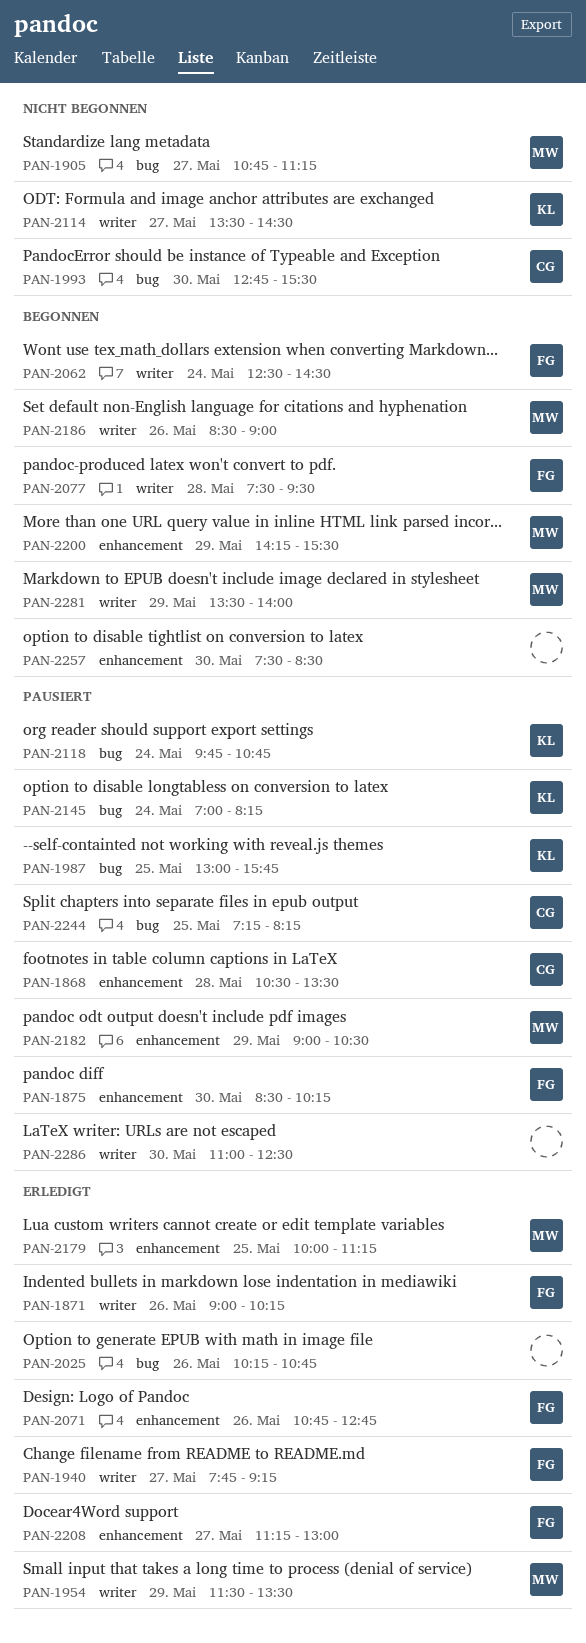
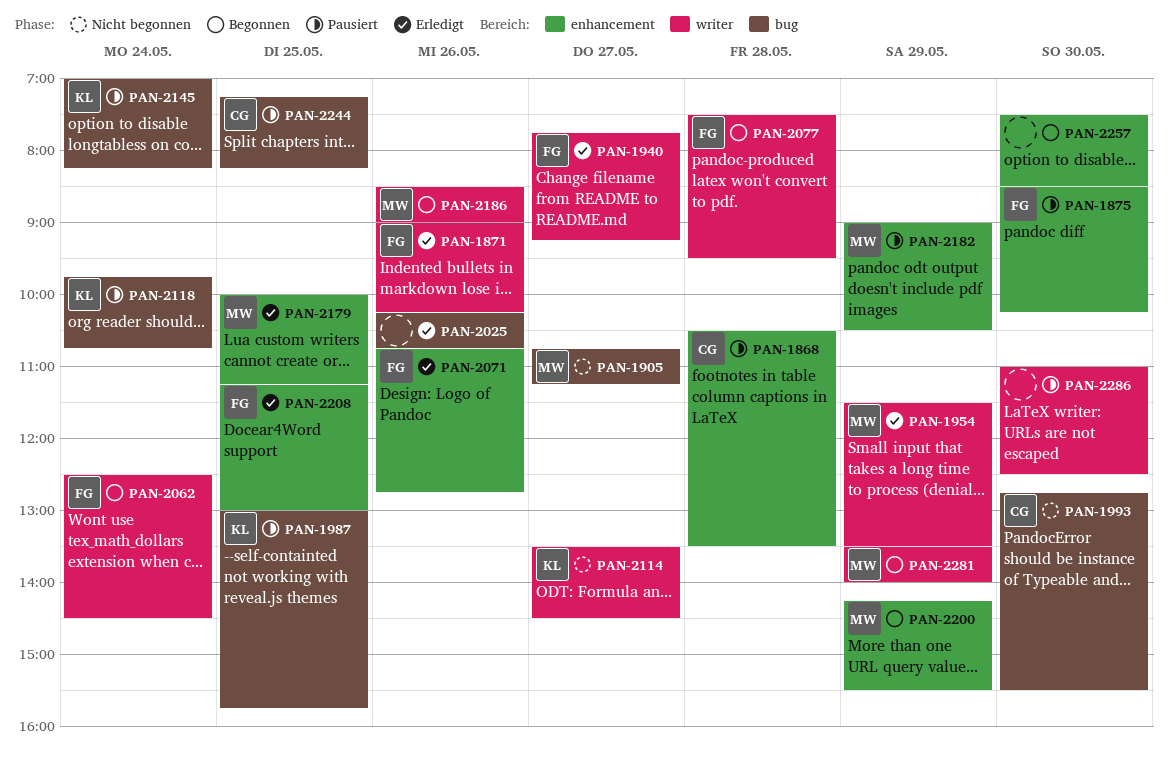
PAN-2208, day: May 27 -> May 25

